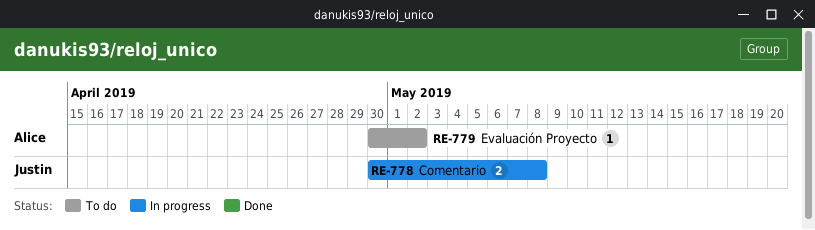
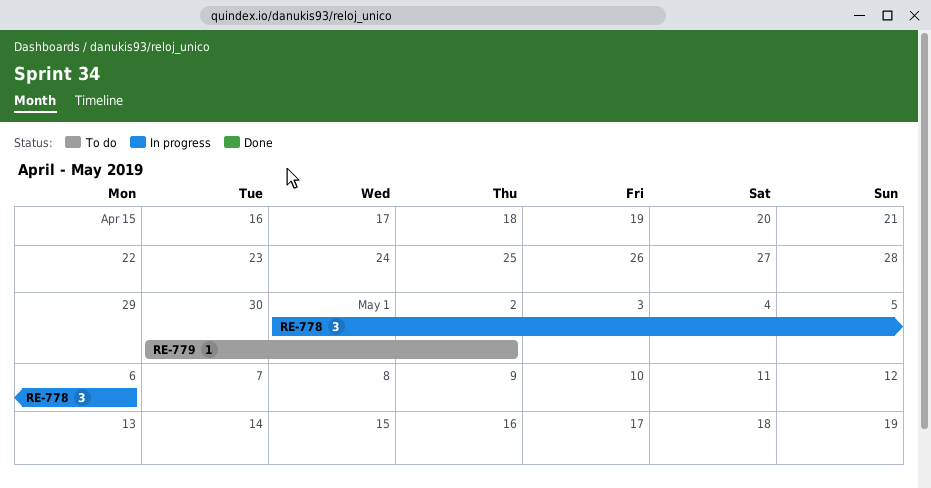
RE-778, estimate: 2 -> 3
RE-778, start: Apr 30 -> May 1
RE-778, due: May 8 -> May 6

